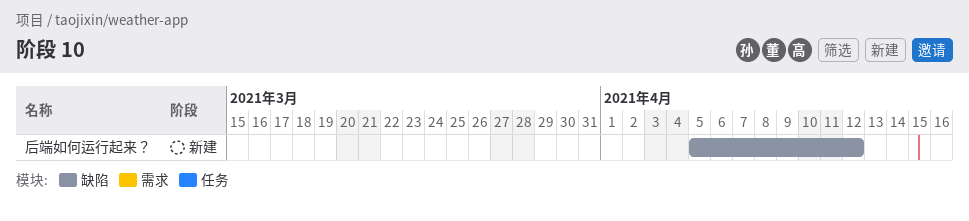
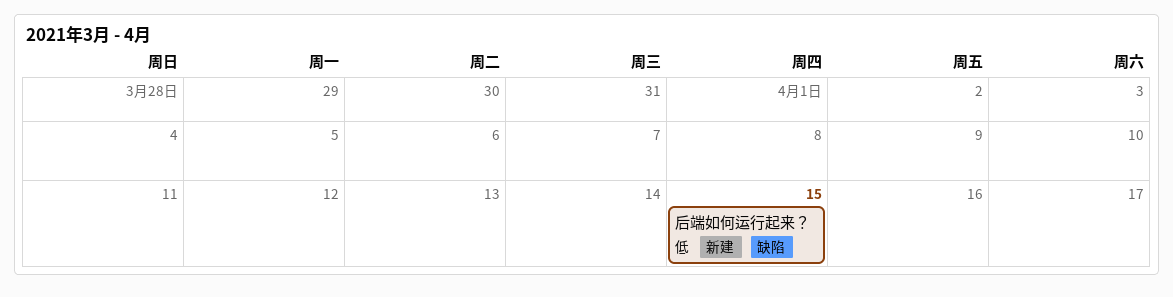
后端如何运行起来？, due: Apr 12 -> Apr 15

